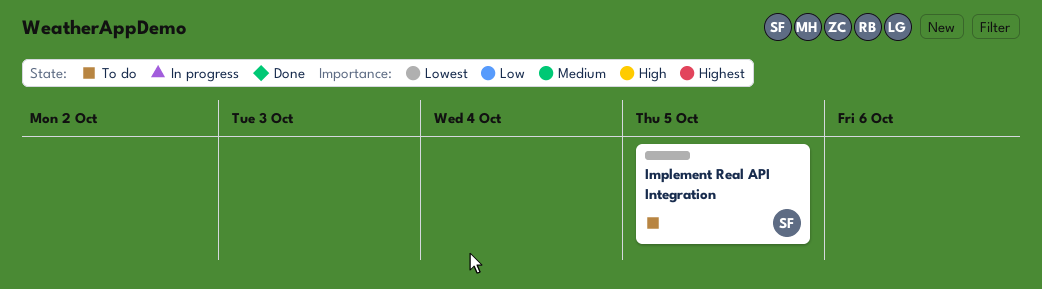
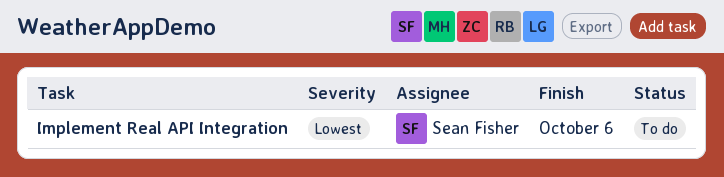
Implement Real API Integration, due: Oct 5 -> Oct 6

